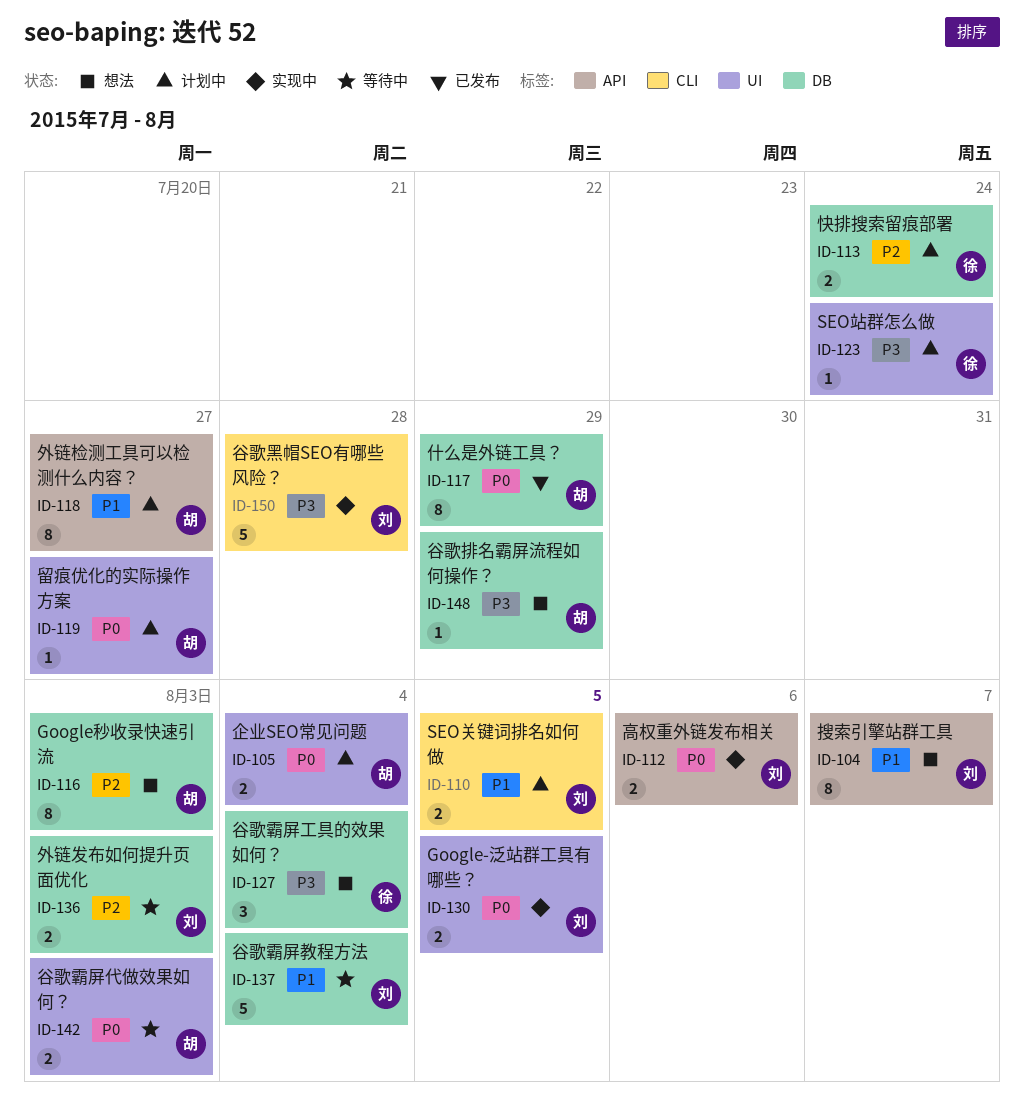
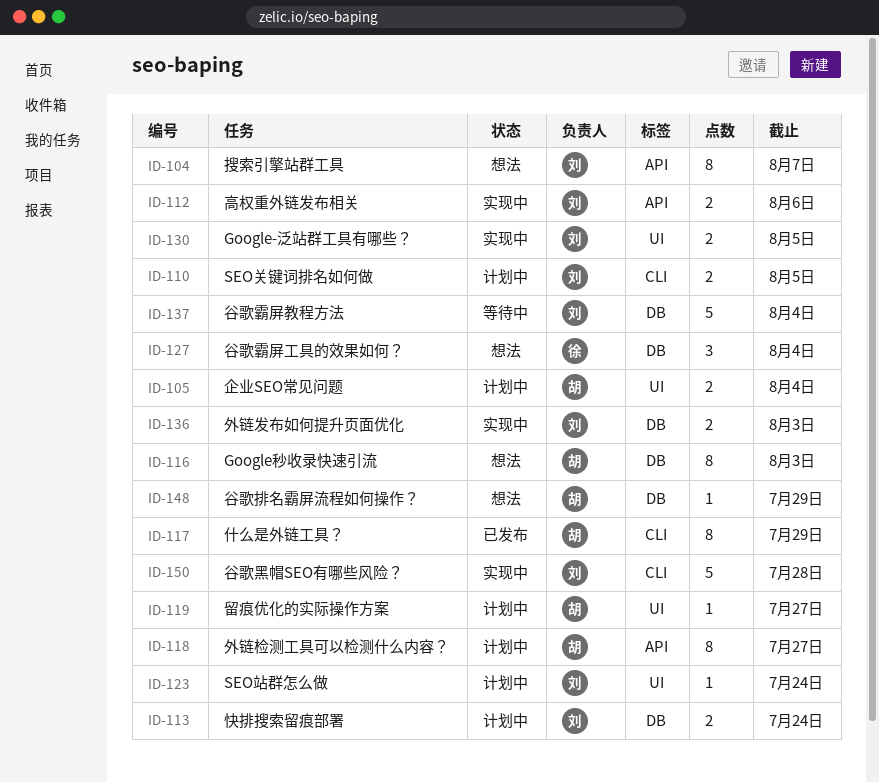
ID-113, owner: 徐 -> 刘
ID-117, label: DB -> CLI
ID-123, owner: 徐 -> 刘
ID-136, status: 等待中 -> 实现中
ID-142: present -> none

